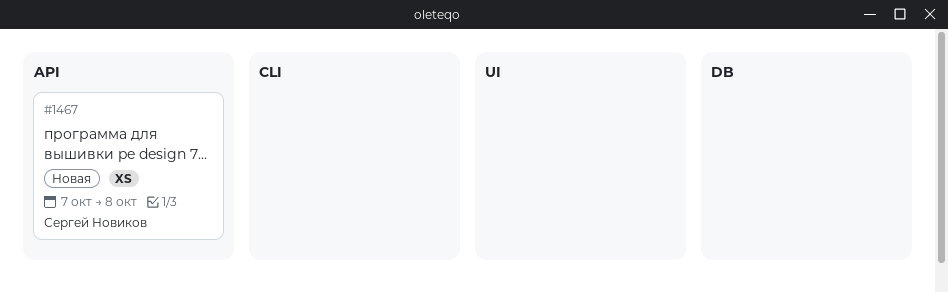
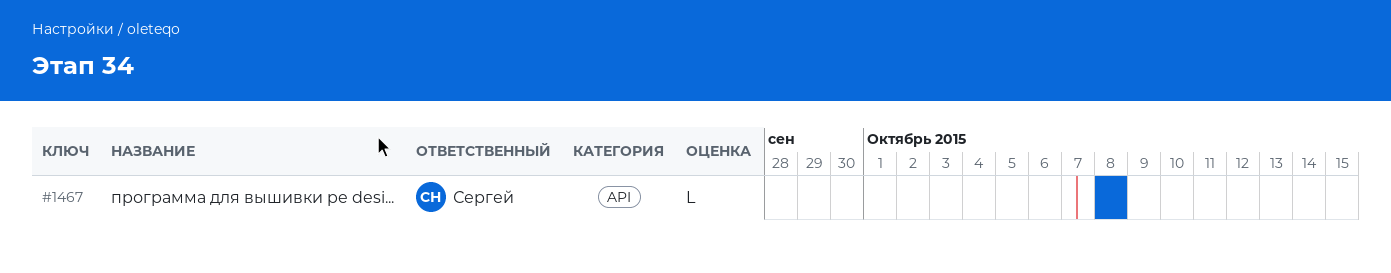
#1467, estimate: XS -> L
#1467, start: Oct 7 -> Oct 8

